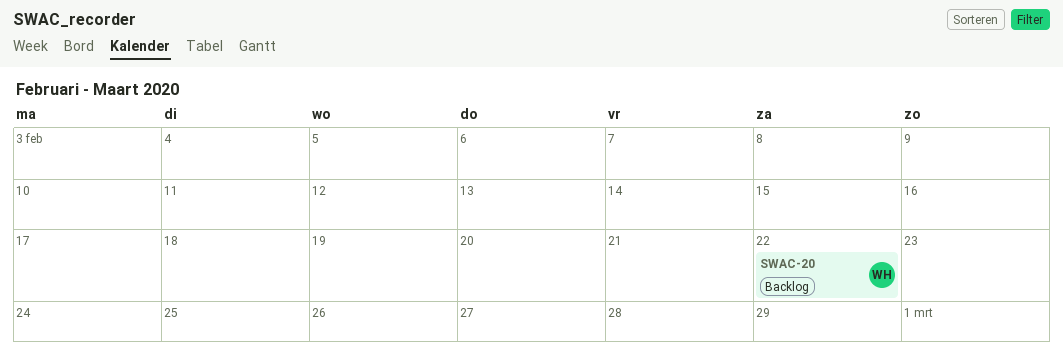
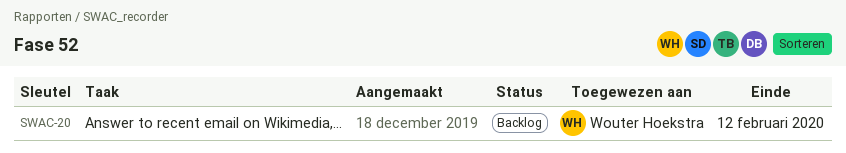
SWAC-20, due: Feb 22 -> Feb 12

